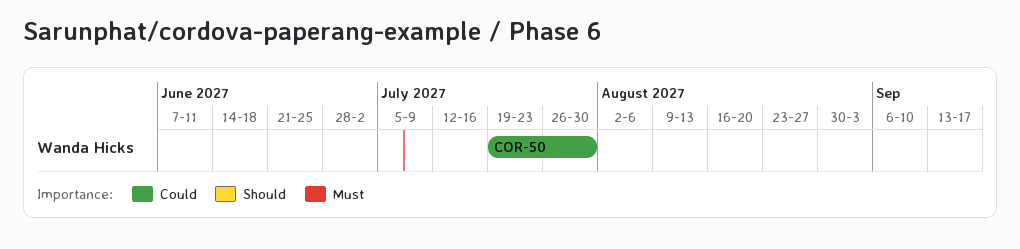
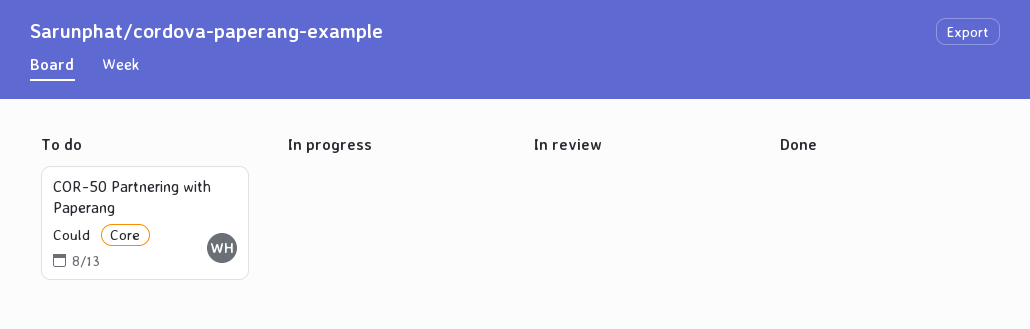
COR-50, due: Jul 30 -> Aug 13

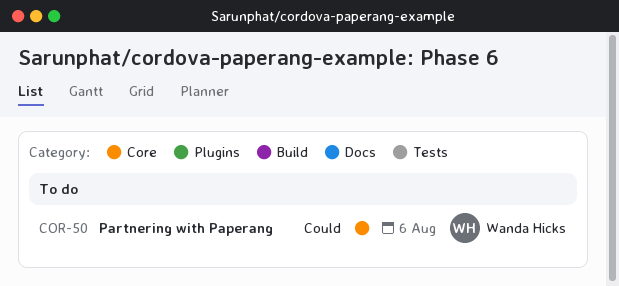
COR-50, due: Aug 13 -> Aug 6

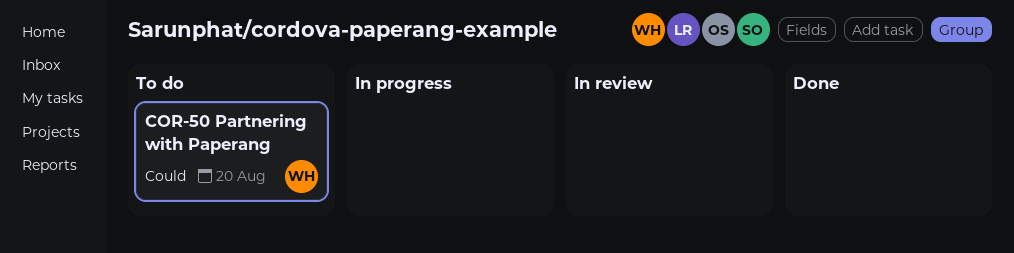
COR-50, due: Aug 6 -> Aug 20

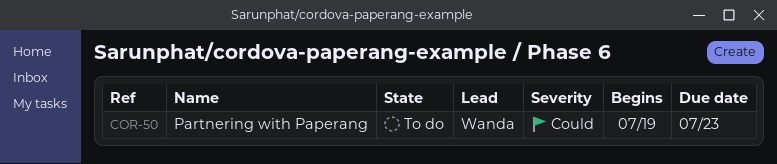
COR-50, due: Aug 20 -> Jul 23

